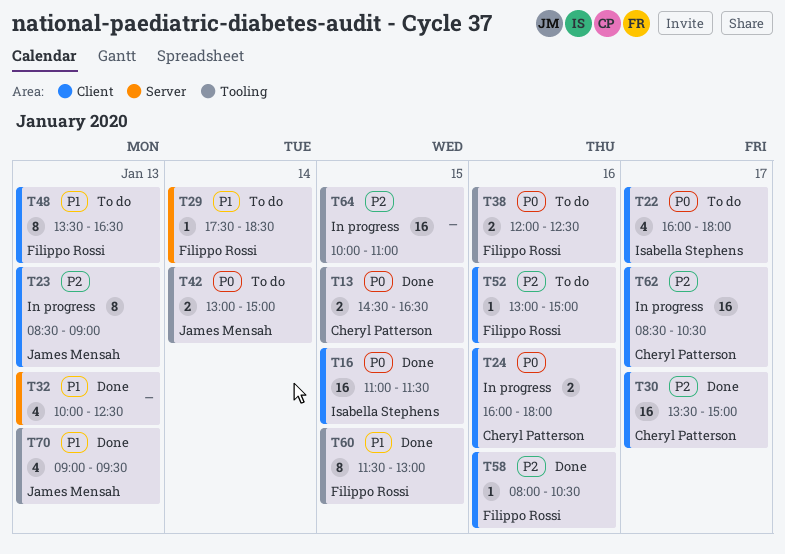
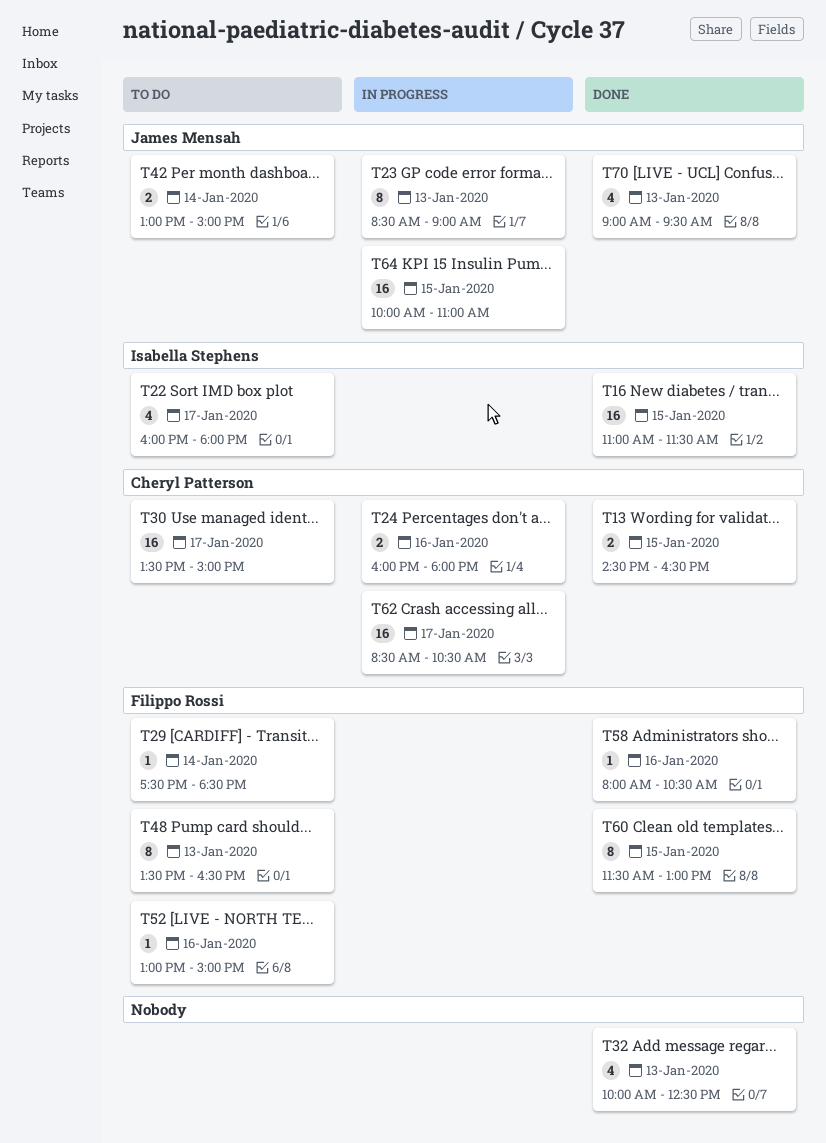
T30, status: Done -> To do
T38: present -> none
T64, owner: none -> James Mensah

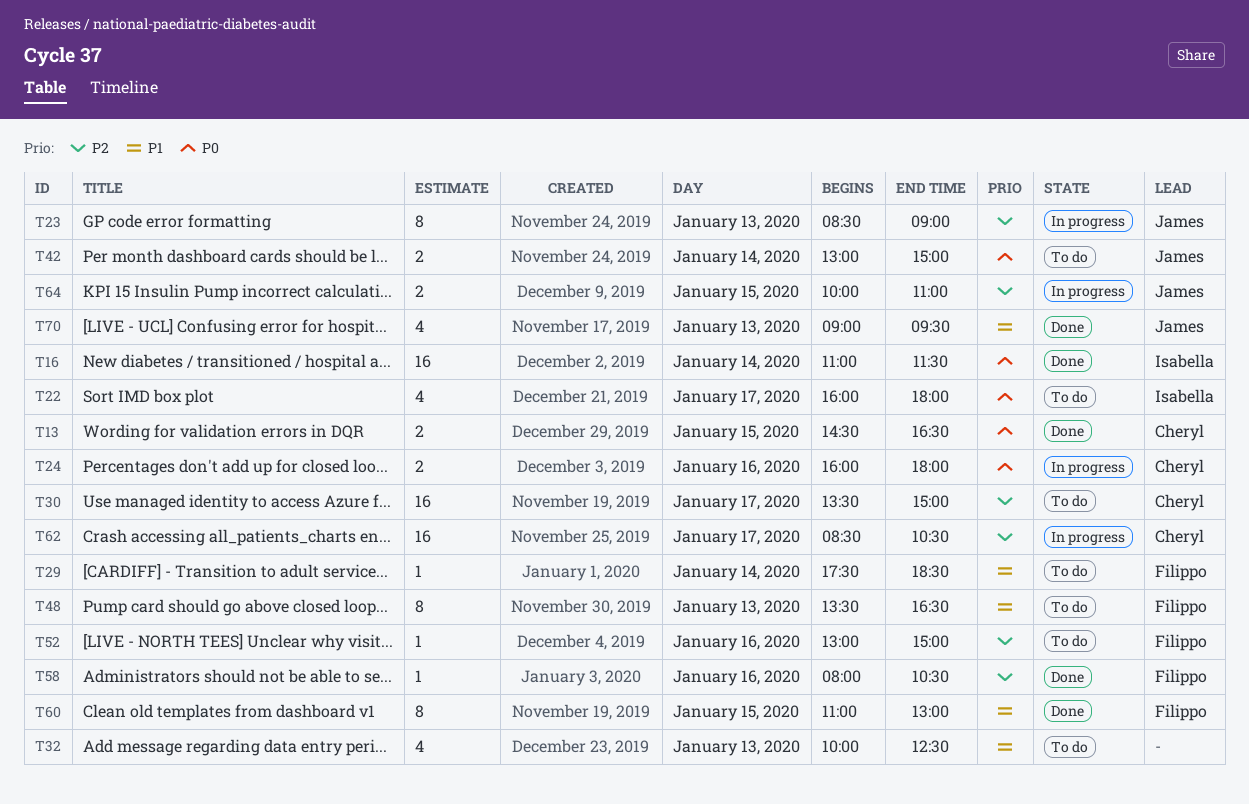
T16, day: Jan 15 -> Jan 14
T32, status: Done -> To do
T60, begins: 11:30 -> 11:00
T64, estimate: 16 -> 2

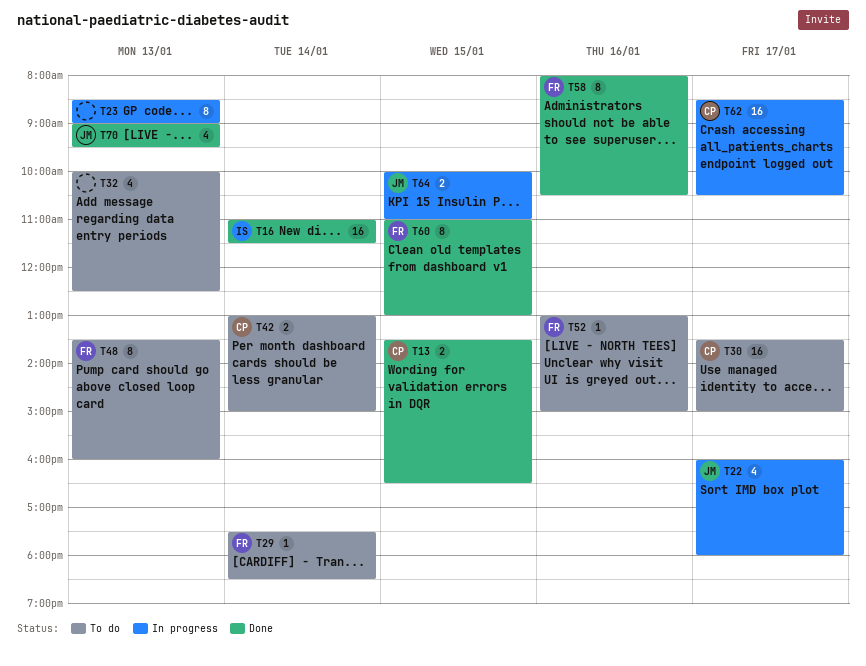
T13, begins: 14:30 -> 13:30
T22, status: To do -> In progress
T22, owner: Isabella -> James
T23, owner: James -> none
T24: present -> none
T42, owner: James -> Cheryl
T48, ends: 16:30 -> 16:00
T58, estimate: 1 -> 8

